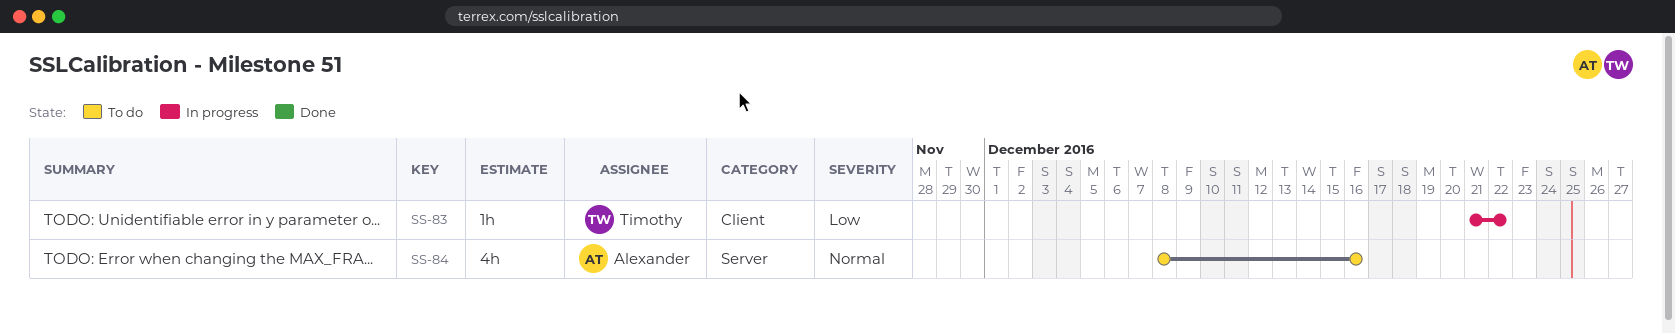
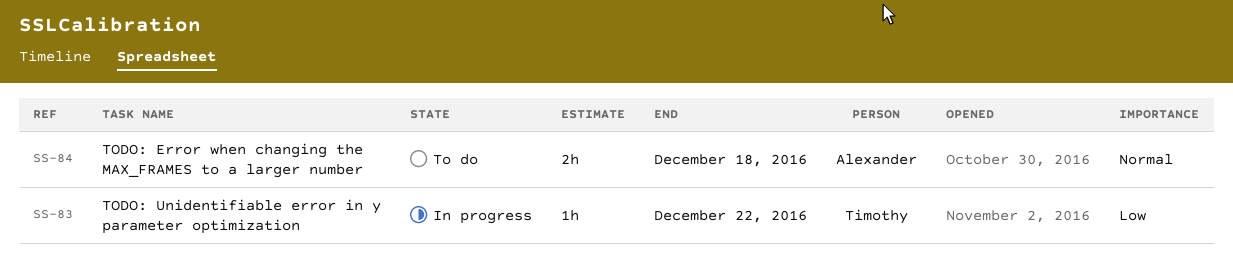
SS-84, estimate: 4h -> 2h
SS-84, due: Dec 16 -> Dec 18

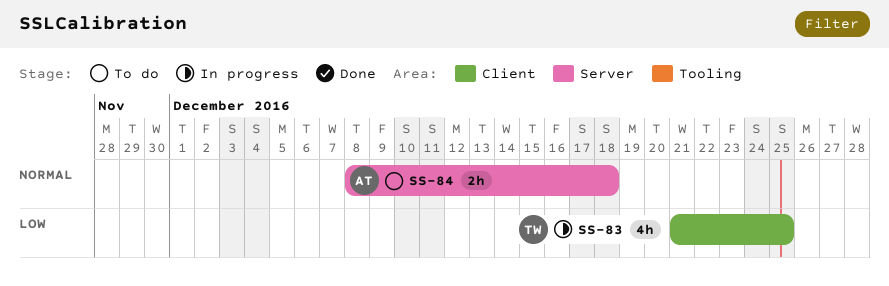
SS-83, estimate: 1h -> 4h
SS-83, due: Dec 22 -> Dec 25

